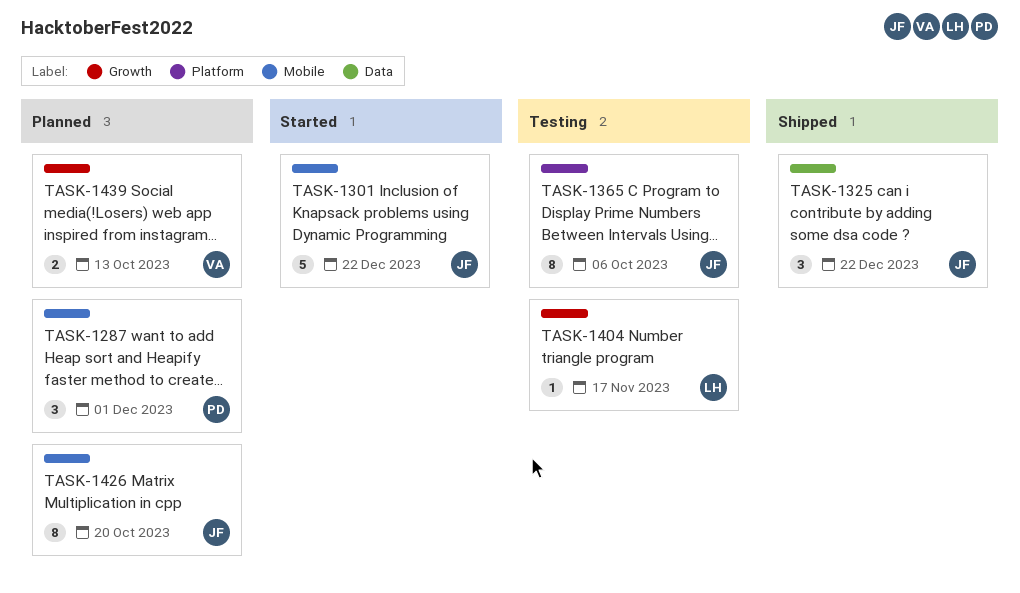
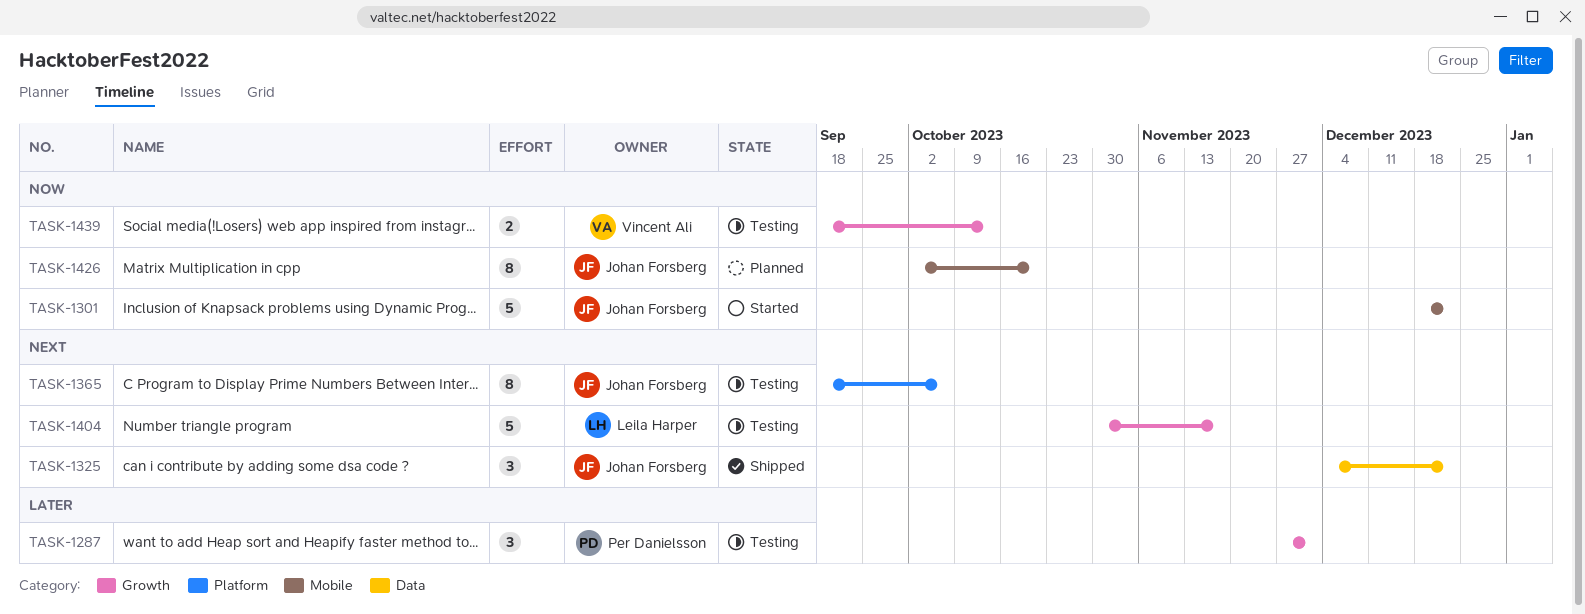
TASK-1287, status: Planned -> Testing
TASK-1287, label: Mobile -> Growth
TASK-1404, estimate: 1 -> 5
TASK-1439, status: Planned -> Testing

